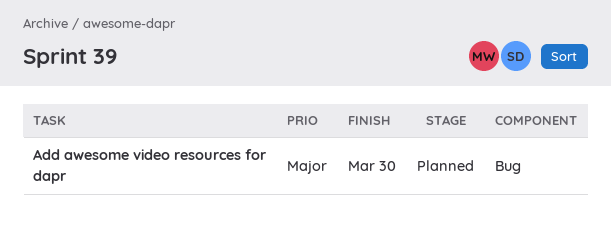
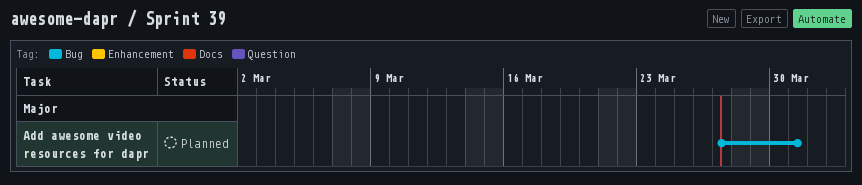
Add awesome video resources for dapr, due: Mar 30 -> Mar 31

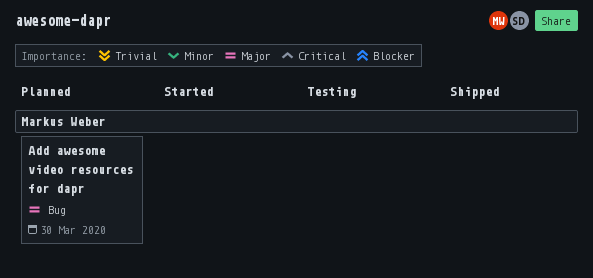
Add awesome video resources for dapr, due: Mar 31 -> Mar 30

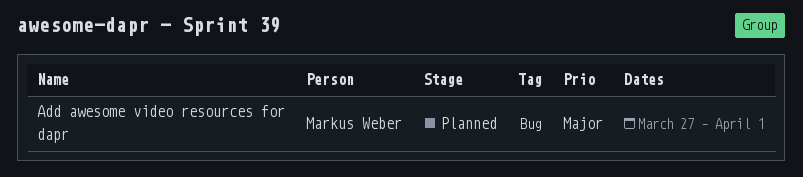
Add awesome video resources for dapr, due: Mar 30 -> Apr 1

